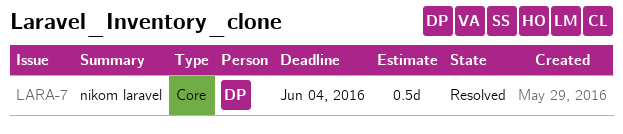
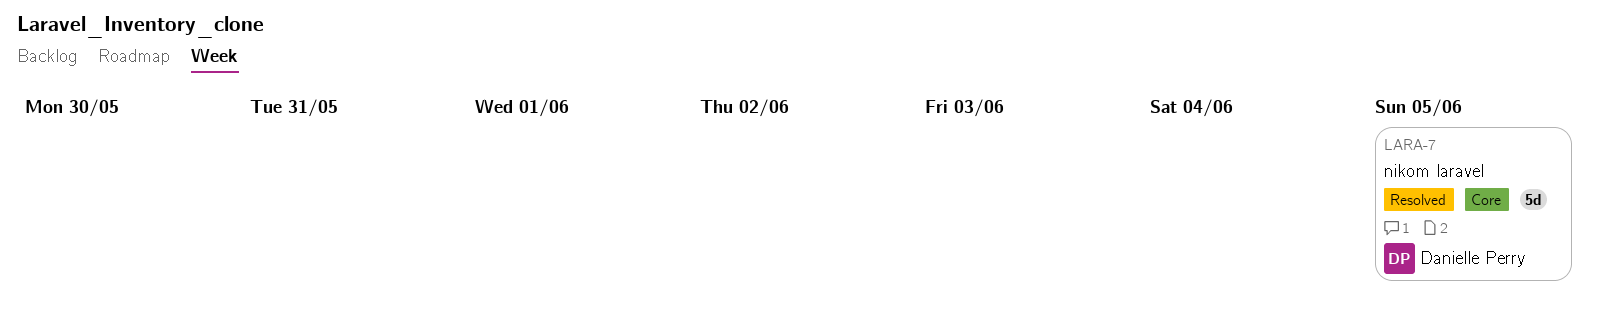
LARA-7, estimate: 0.5d -> 5d
LARA-7, due: Jun 4 -> Jun 5

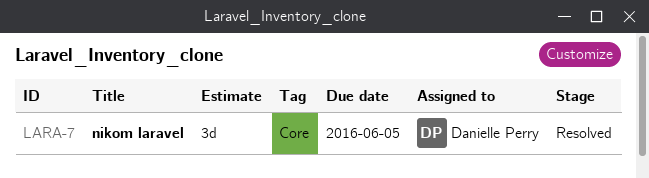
LARA-7, estimate: 5d -> 3d

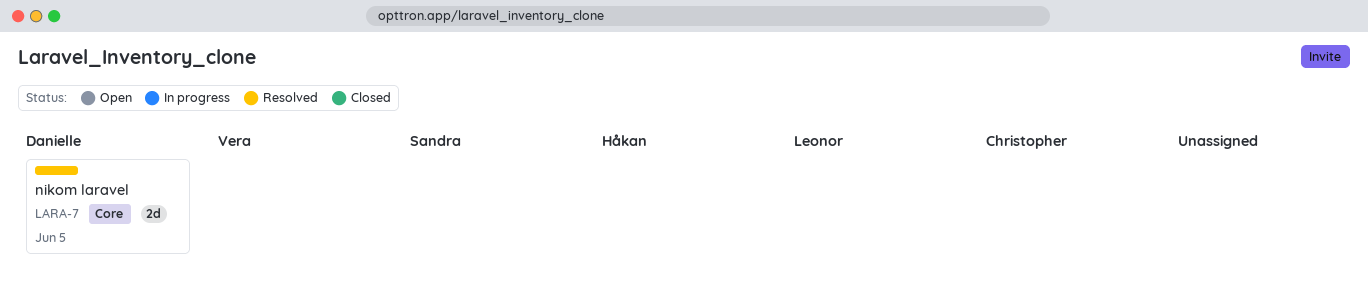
LARA-7, estimate: 3d -> 2d

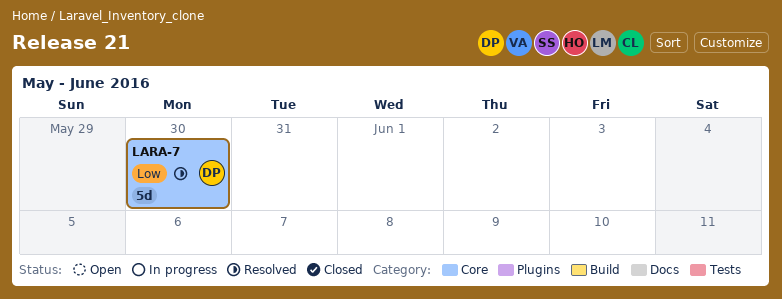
LARA-7, estimate: 2d -> 5d
LARA-7, due: Jun 5 -> May 30

